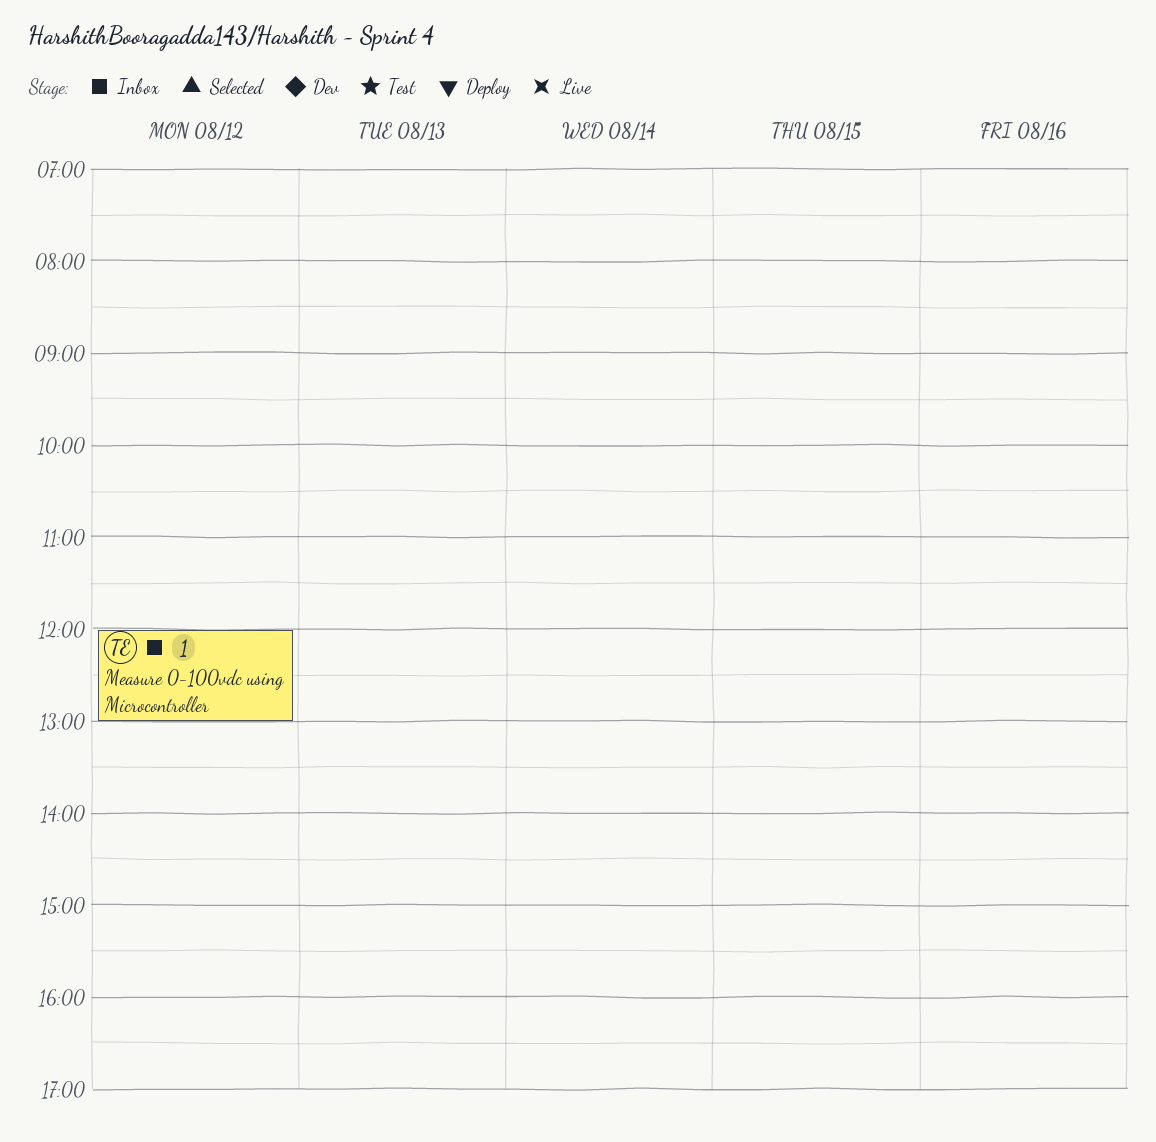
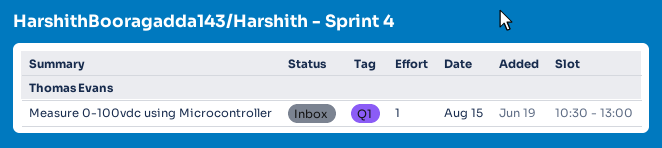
Measure 0-100vdc using Microcontroller, day: Aug 12 -> Aug 15
Measure 0-100vdc using Microcontroller, begins: 12:00 -> 10:30

